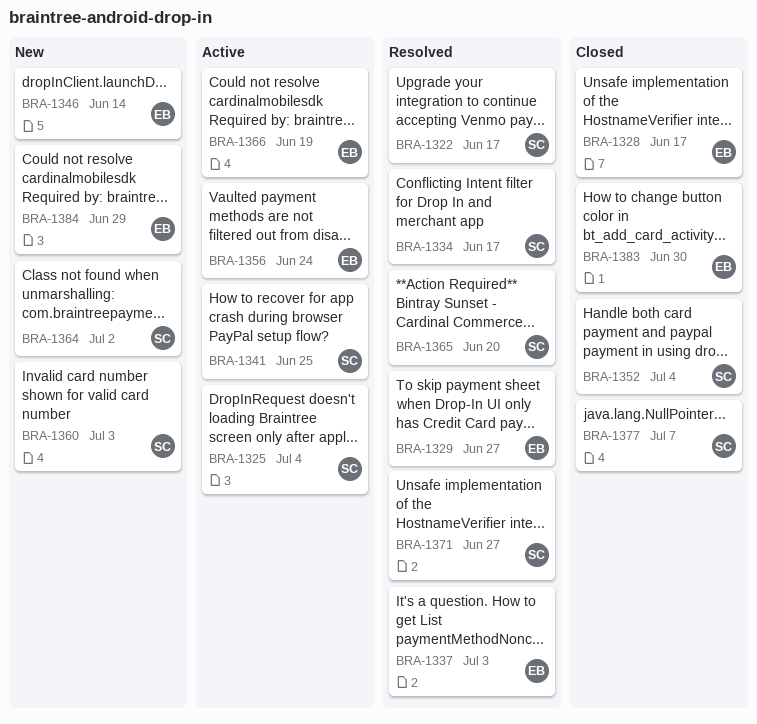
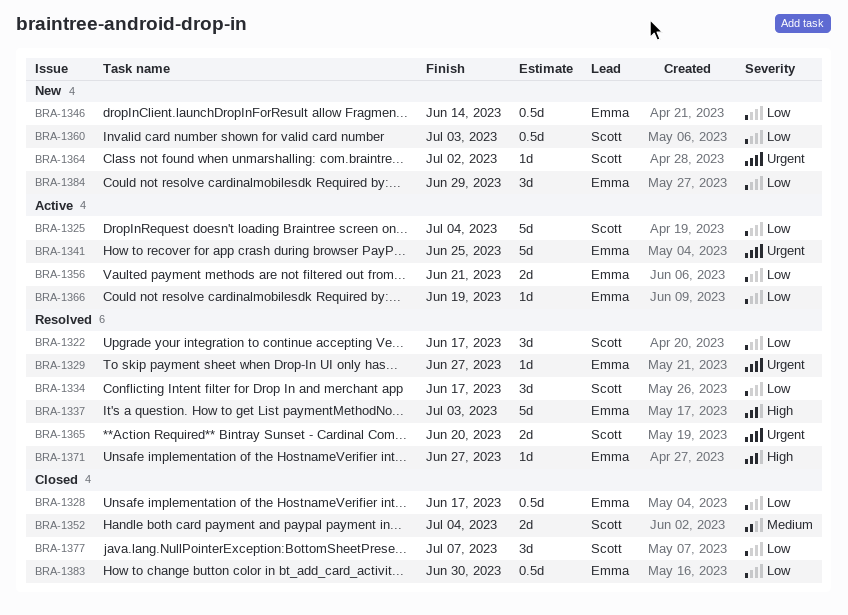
BRA-1341, owner: Scott -> Emma
BRA-1356, due: Jun 24 -> Jun 21
BRA-1371, owner: Scott -> Emma

